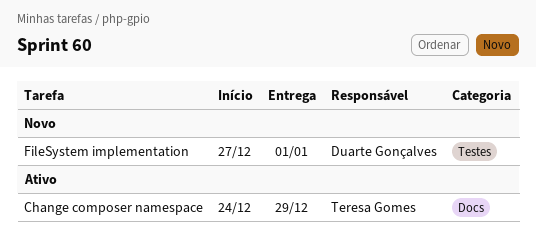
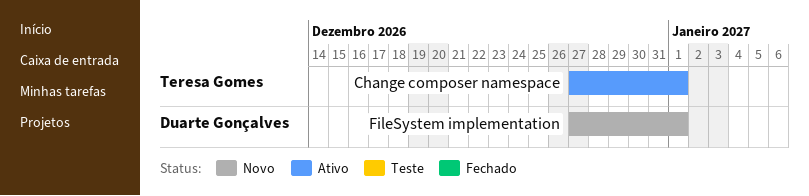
Change composer namespace, start: Dec 24 -> Dec 27
Change composer namespace, due: Dec 29 -> Jan 1

